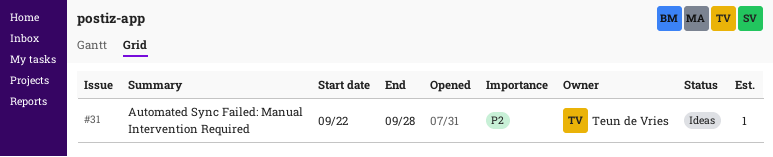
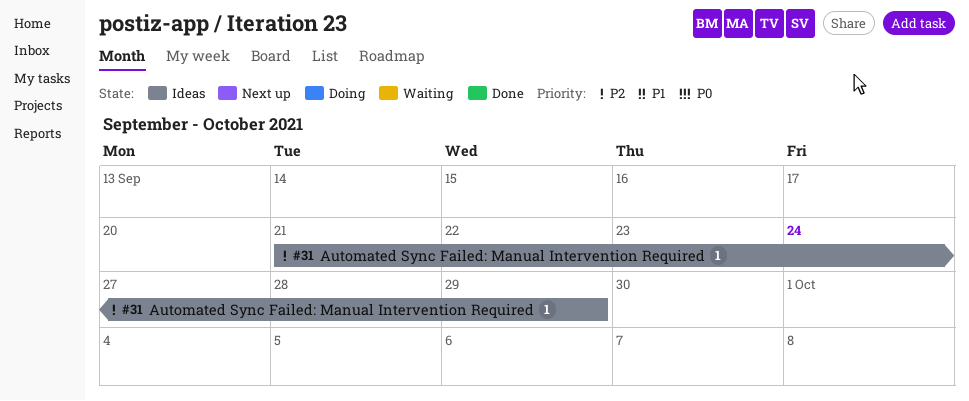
#31, start: Sep 22 -> Sep 21
#31, due: Sep 28 -> Sep 29

